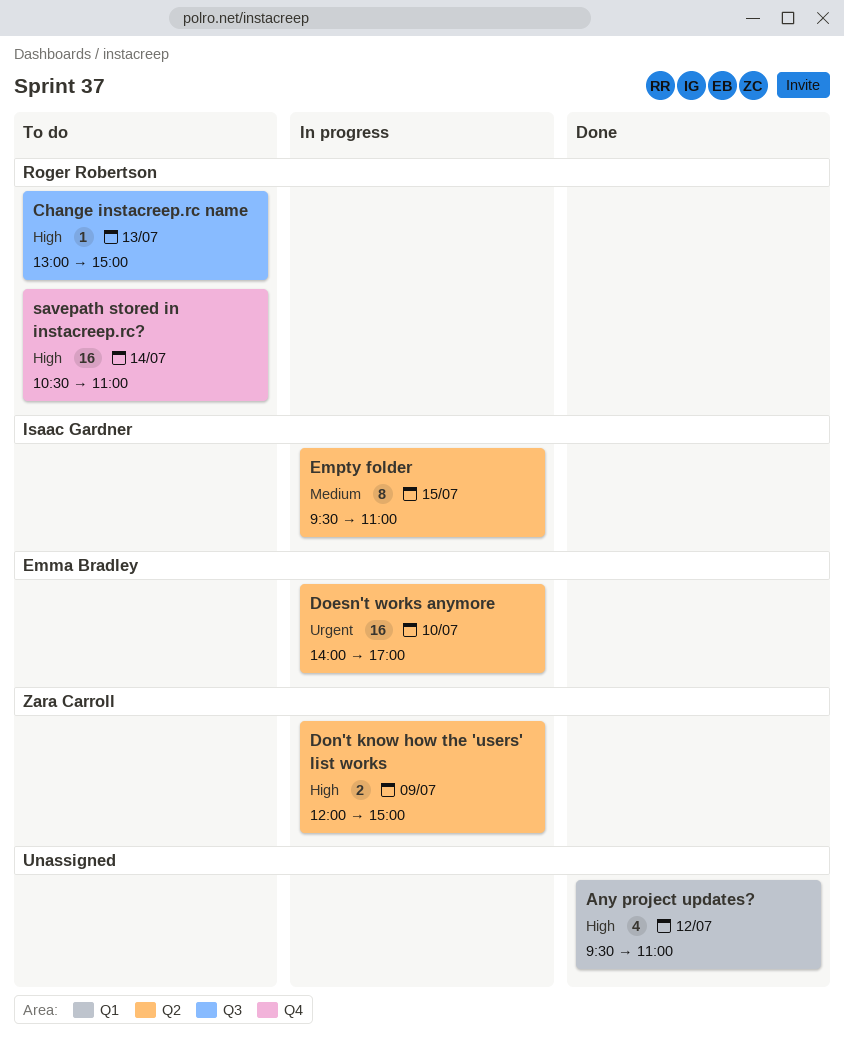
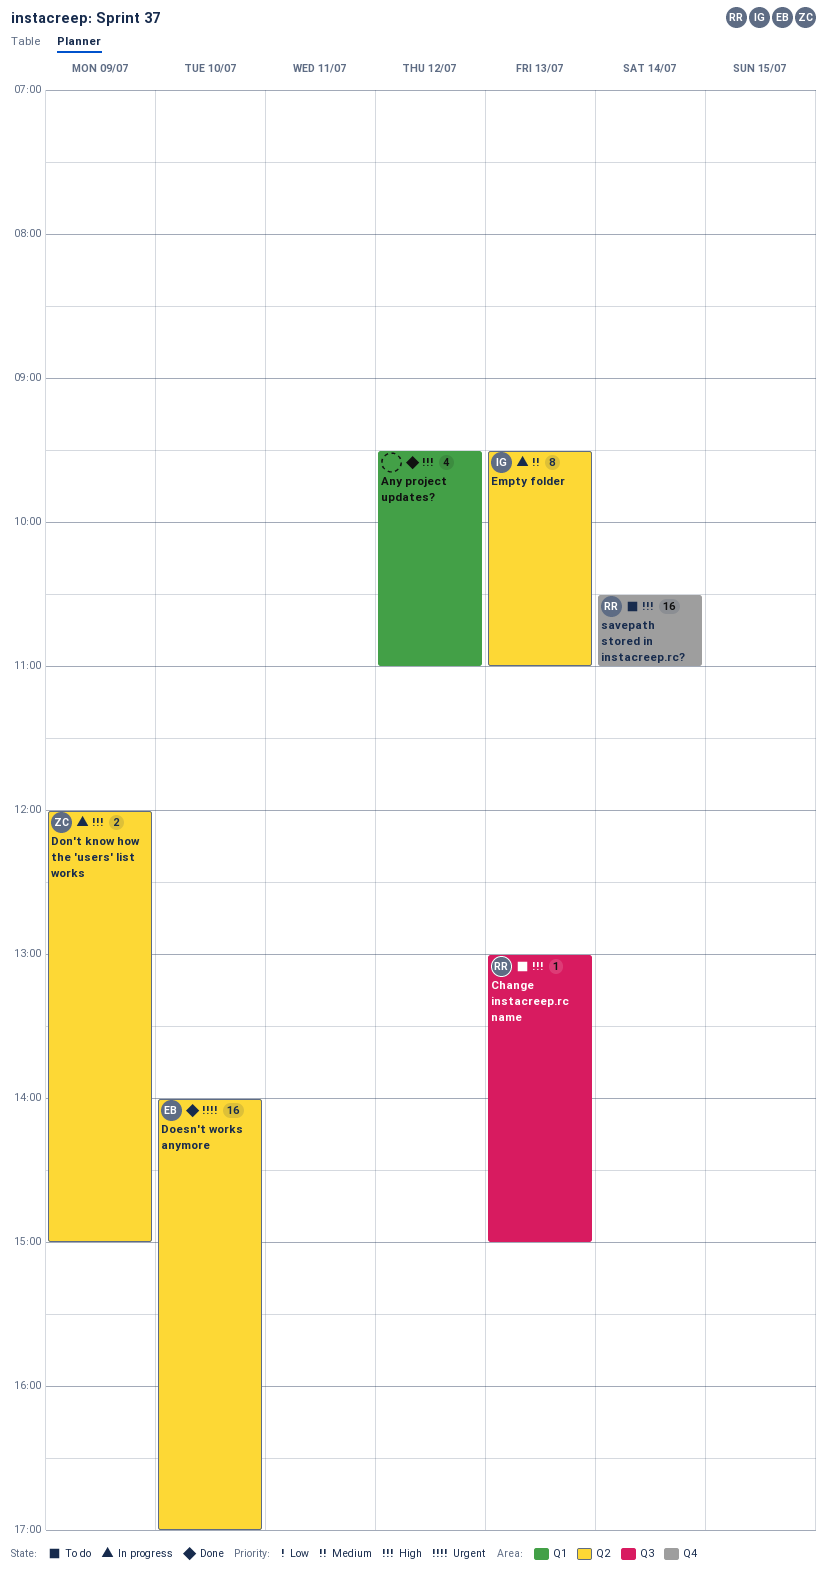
Doesn't works anymore, status: In progress -> Done
Empty folder, day: Jul 15 -> Jul 13

